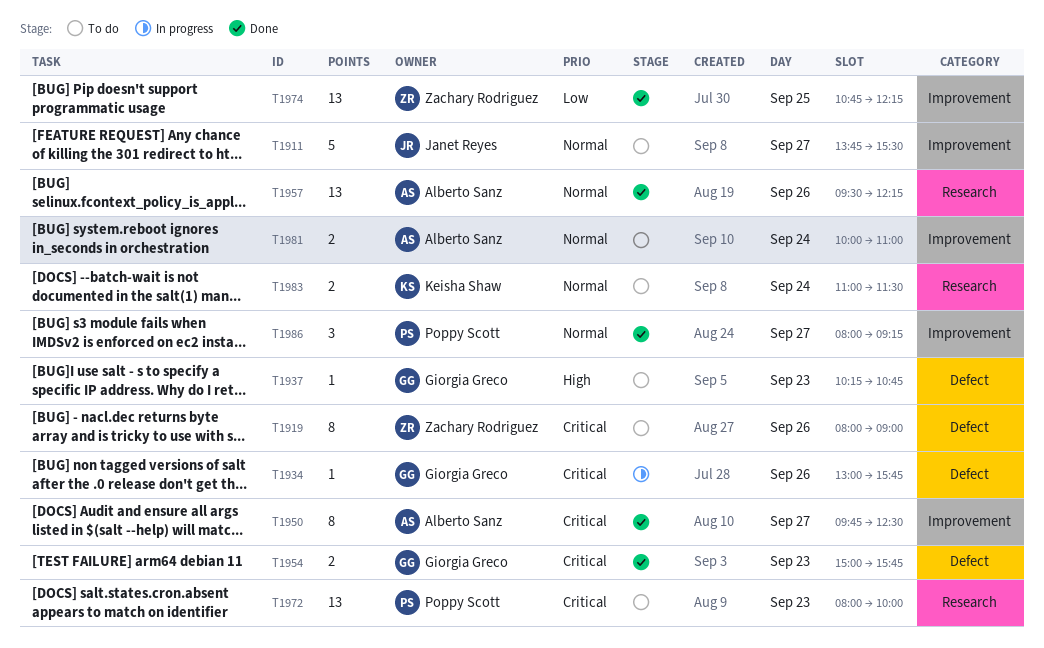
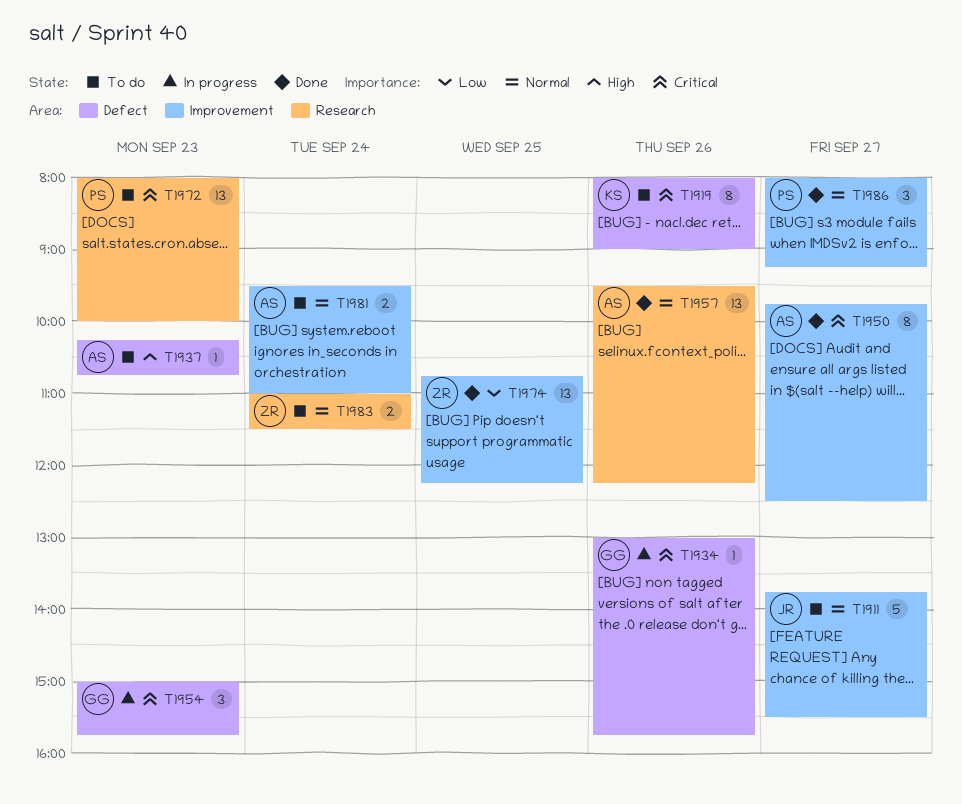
T1919, owner: Zachary Rodriguez -> Keisha Shaw
T1937, owner: Giorgia Greco -> Alberto Sanz
T1954, status: Done -> In progress
T1954, estimate: 2 -> 3
T1981, begins: 10:00 -> 09:30
T1983, owner: Keisha Shaw -> Zachary Rodriguez

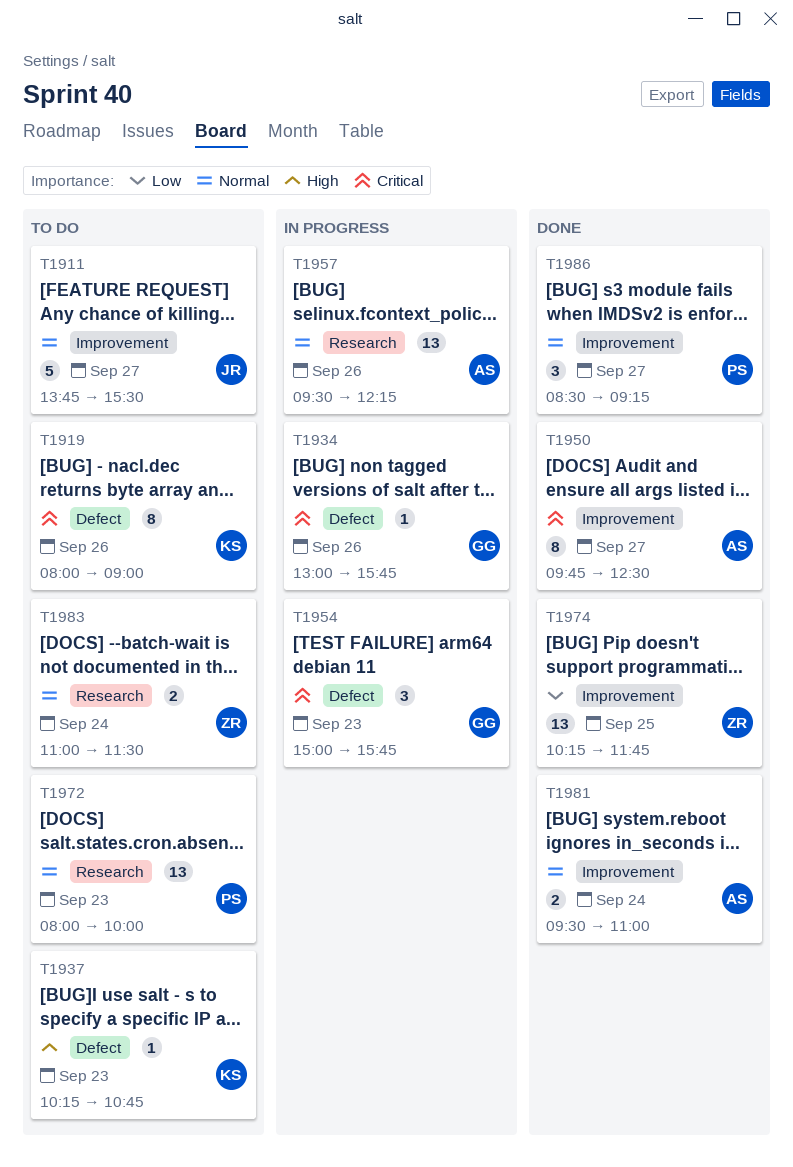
T1937, owner: AS -> KS
T1957, status: Done -> In progress
T1972, priority: Critical -> Normal
T1974, begins: 10:45 -> 10:15
T1974, ends: 12:15 -> 11:45
T1981, status: To do -> Done
T1986, begins: 08:00 -> 08:30

